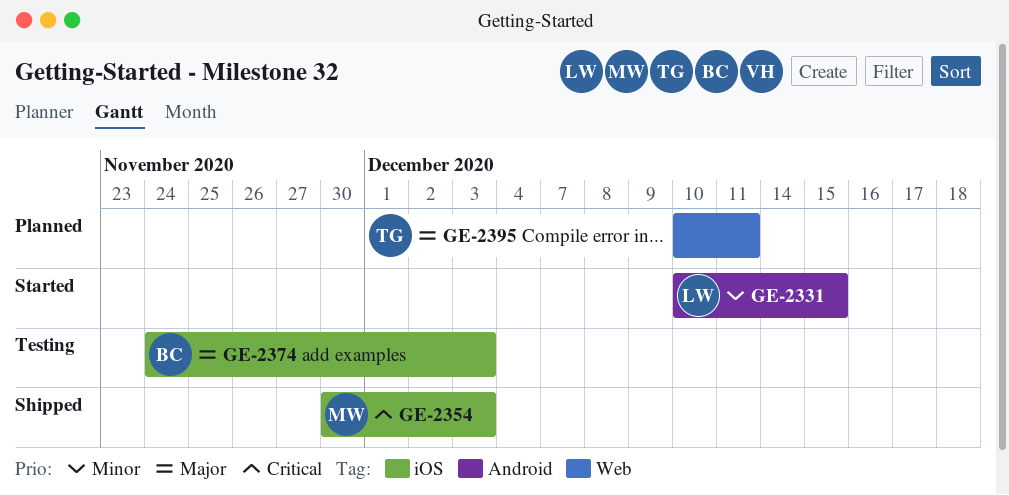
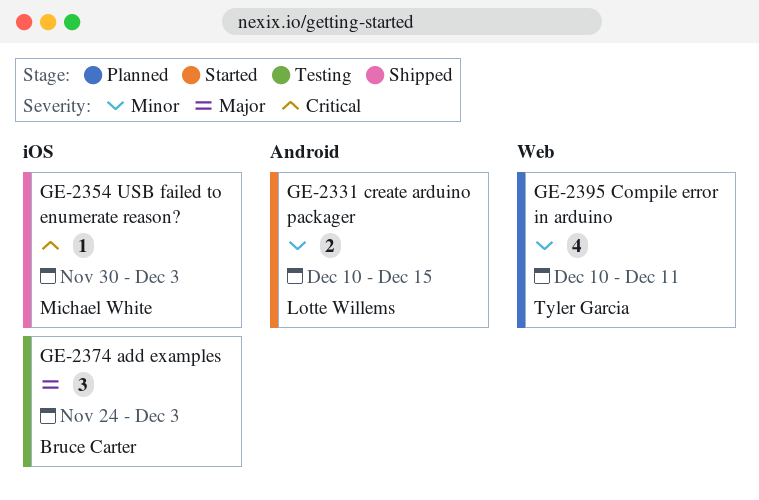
GE-2395, priority: Major -> Minor

